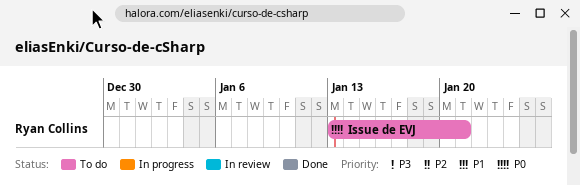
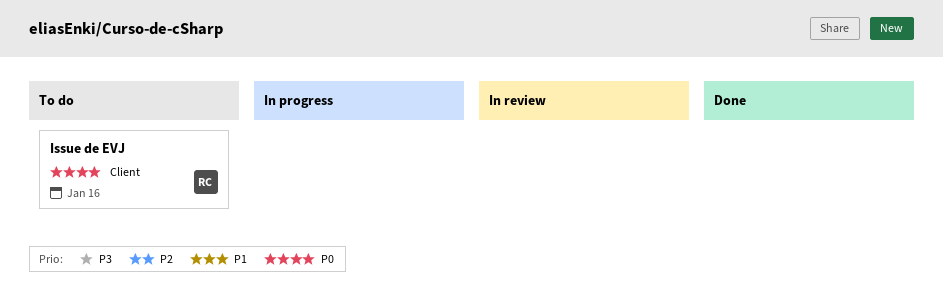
Issue de EVJ, due: Jan 21 -> Jan 16

